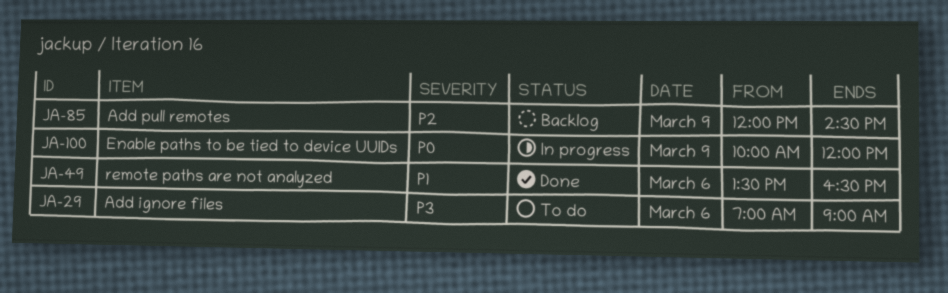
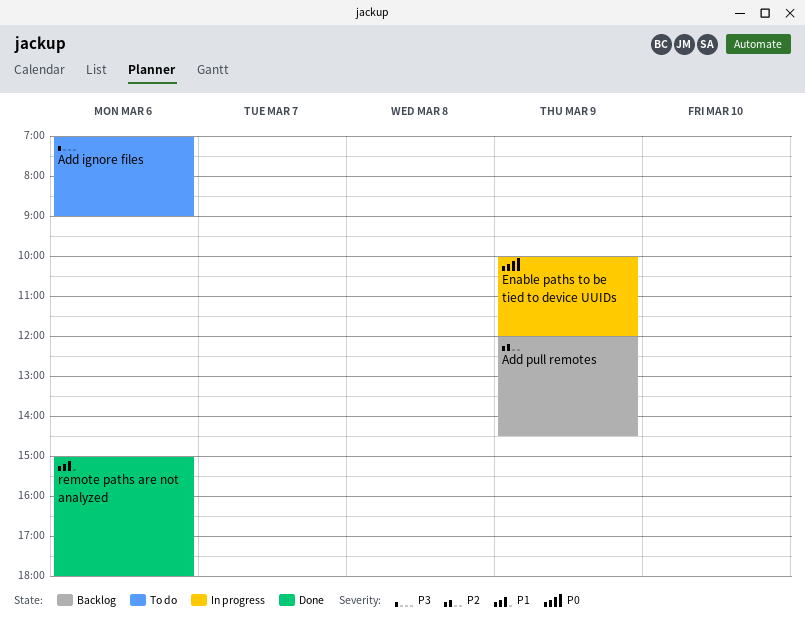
remote paths are not analyzed, begins: 13:30 -> 15:00
remote paths are not analyzed, ends: 16:30 -> 18:00

